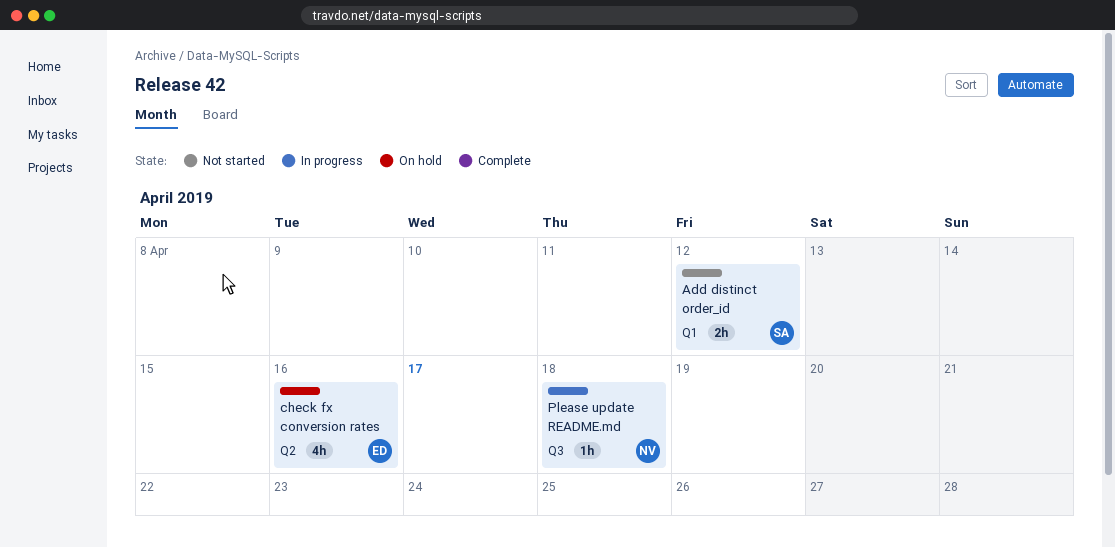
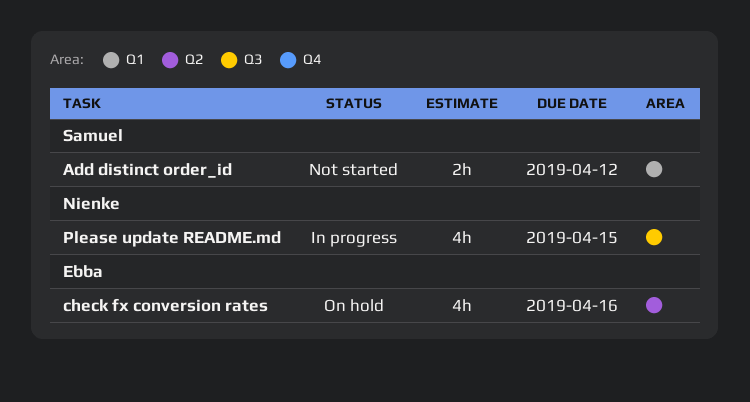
Please update README.md, estimate: 1h -> 4h
Please update README.md, due: Apr 18 -> Apr 15

